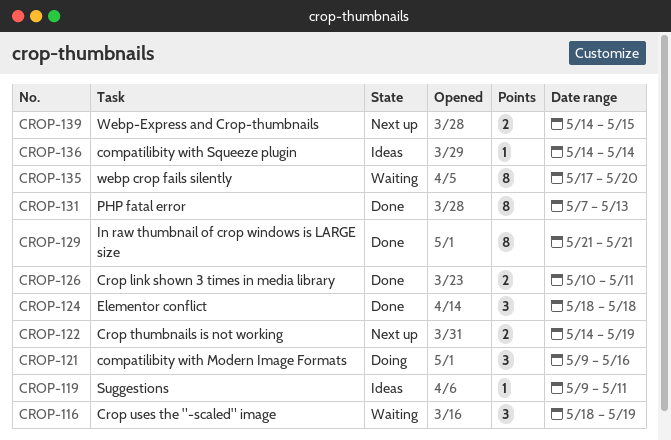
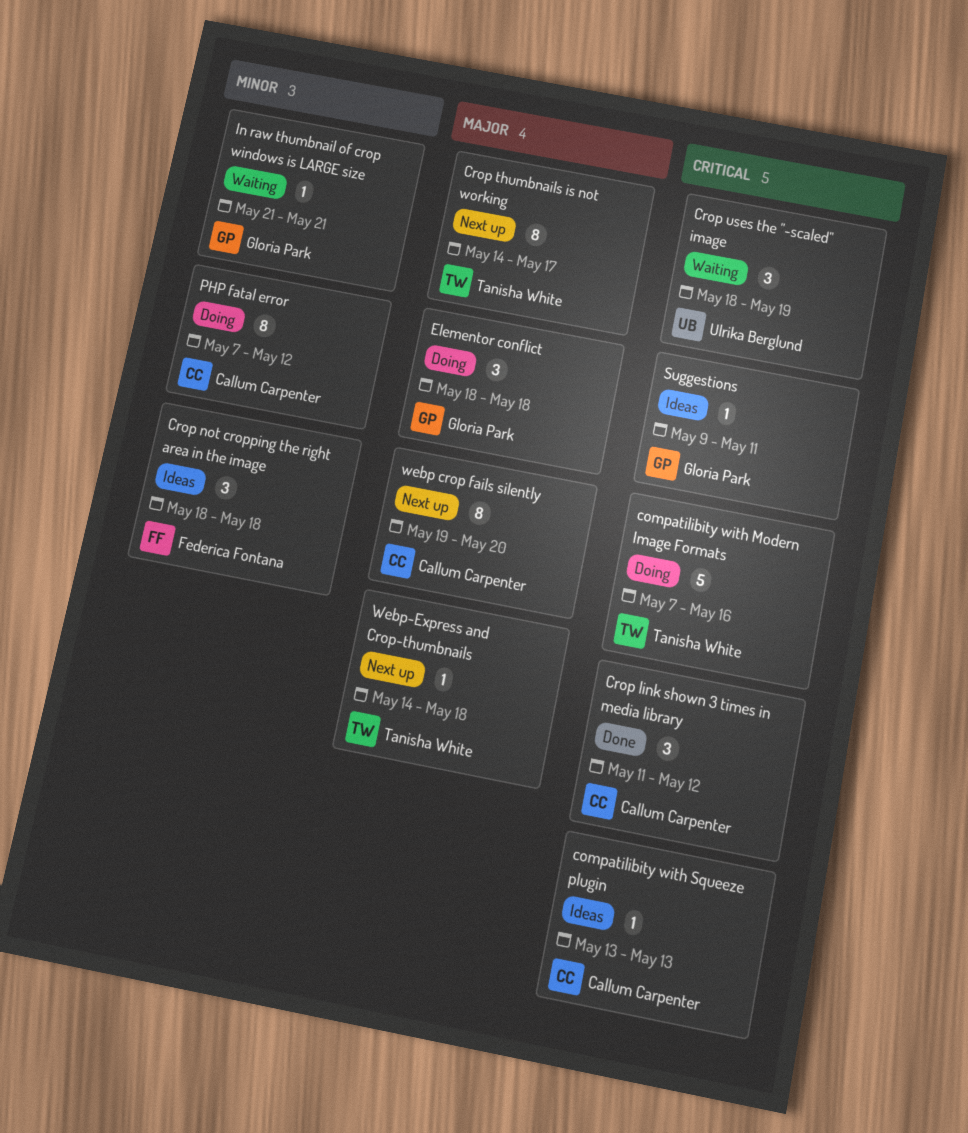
compatilibity with Modern Image Formats, estimate: 3 -> 5
compatilibity with Modern Image Formats, start: May 9 -> May 7
compatilibity with Squeeze plugin, start: May 14 -> May 13
compatilibity with Squeeze plugin, due: May 14 -> May 13
Crop link shown 3 times in media library, estimate: 2 -> 3
Crop link shown 3 times in media library, start: May 10 -> May 11
Crop link shown 3 times in media library, due: May 11 -> May 12
Crop not cropping the right area in the image: none -> present
Crop thumbnails is not working, estimate: 2 -> 8
Crop thumbnails is not working, due: May 19 -> May 17
Elementor conflict, status: Done -> Doing
In raw thumbnail of crop windows is LARGE size, status: Done -> Waiting
In raw thumbnail of crop windows is LARGE size, estimate: 8 -> 1
PHP fatal error, status: Done -> Doing
PHP fatal error, due: May 13 -> May 12
webp crop fails silently, status: Waiting -> Next up
webp crop fails silently, start: May 17 -> May 19
Webp-Express and Crop-thumbnails, estimate: 2 -> 1
Webp-Express and Crop-thumbnails, due: May 15 -> May 18

